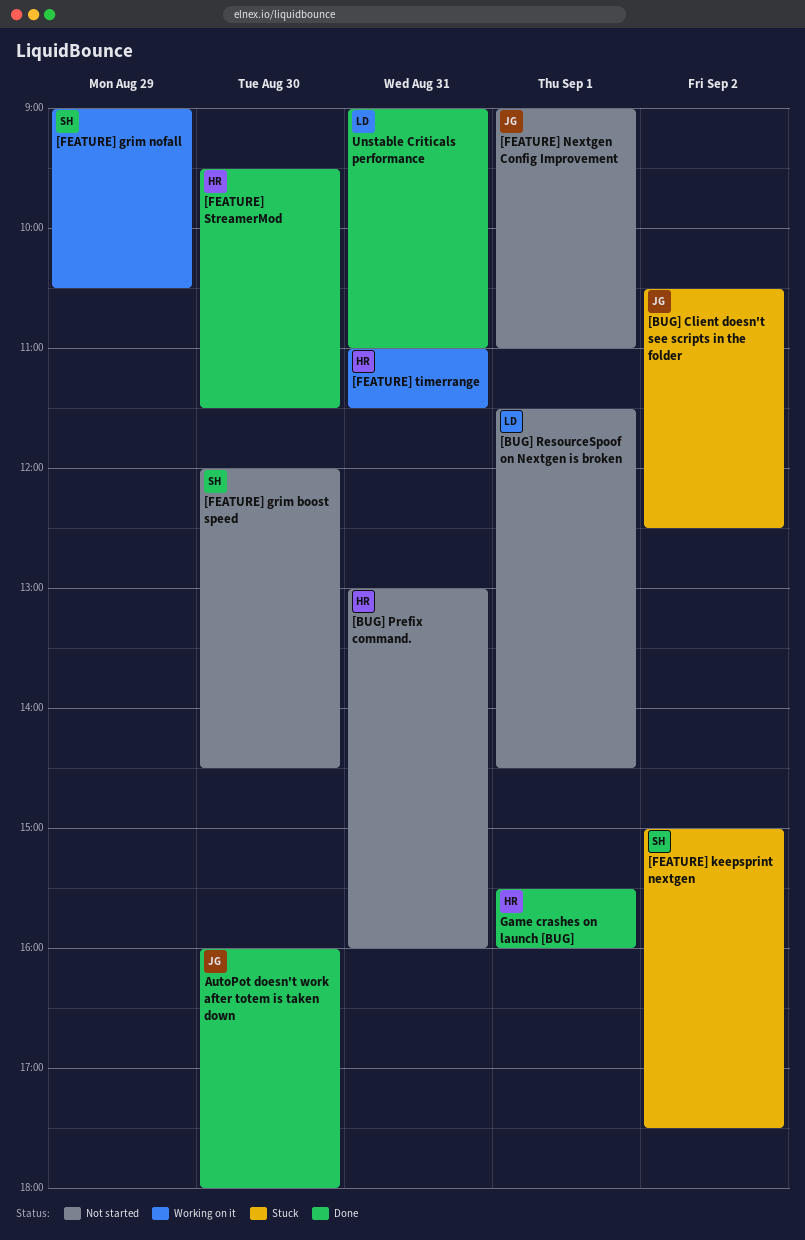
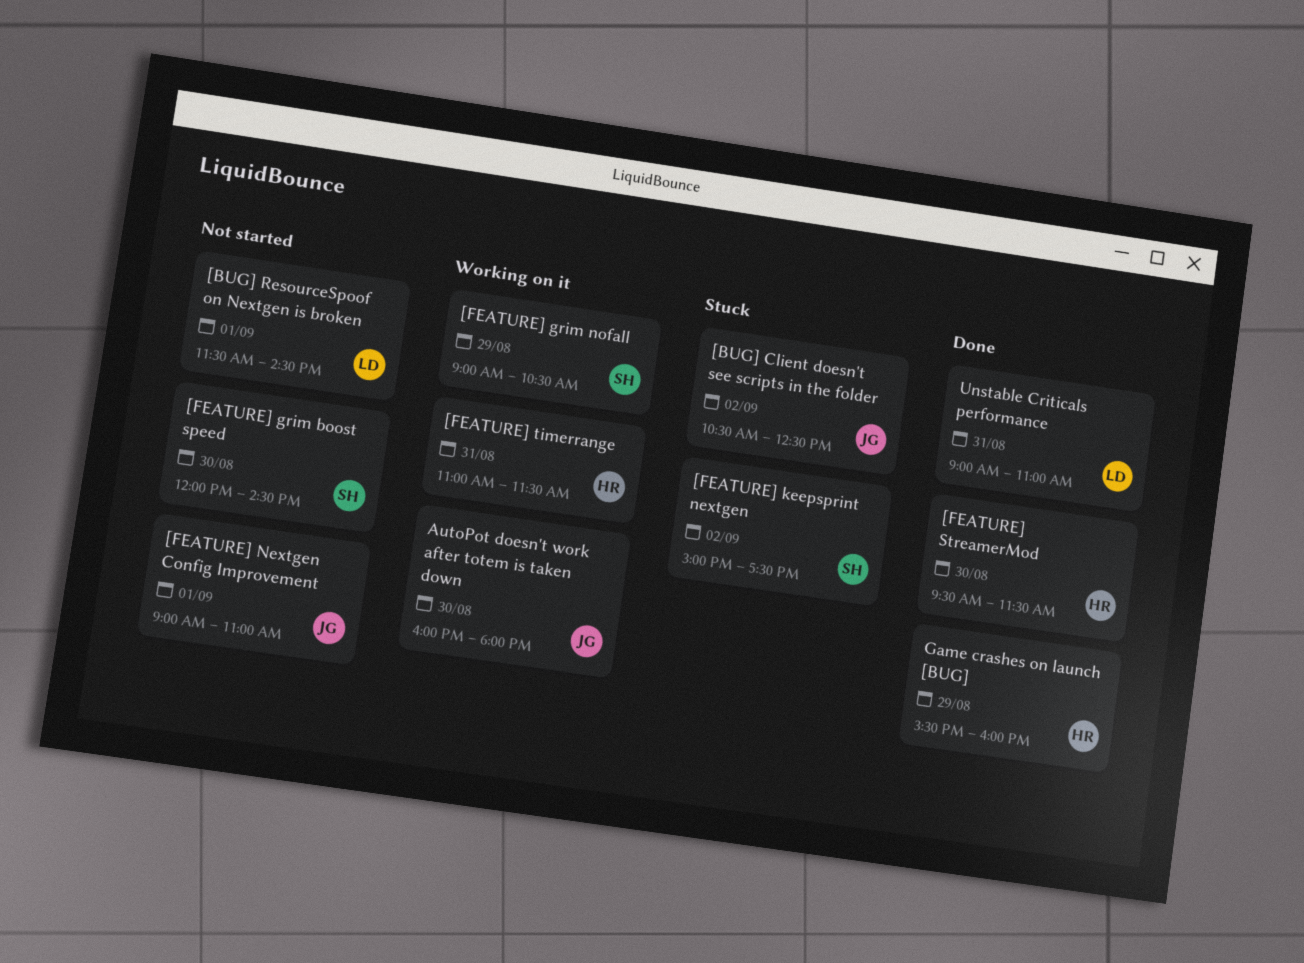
[BUG] Prefix command.: present -> none
AutoPot doesn't work after totem is taken down, status: Done -> Working on it
Game crashes on launch [BUG], day: Sep 1 -> Aug 29

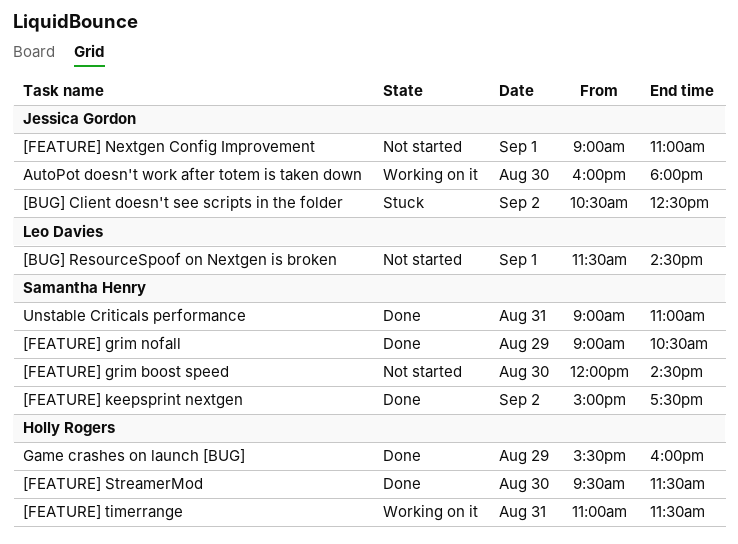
[FEATURE] grim nofall, status: Working on it -> Done
[FEATURE] keepsprint nextgen, status: Stuck -> Done
Unstable Criticals performance, owner: Leo Davies -> Samantha Henry

